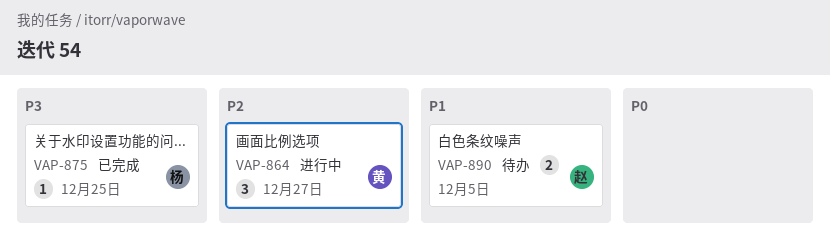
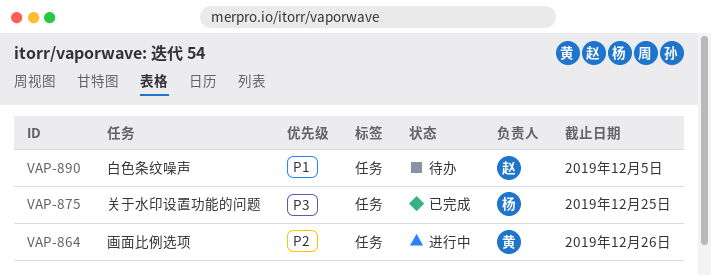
VAP-864, due: Dec 27 -> Dec 26

